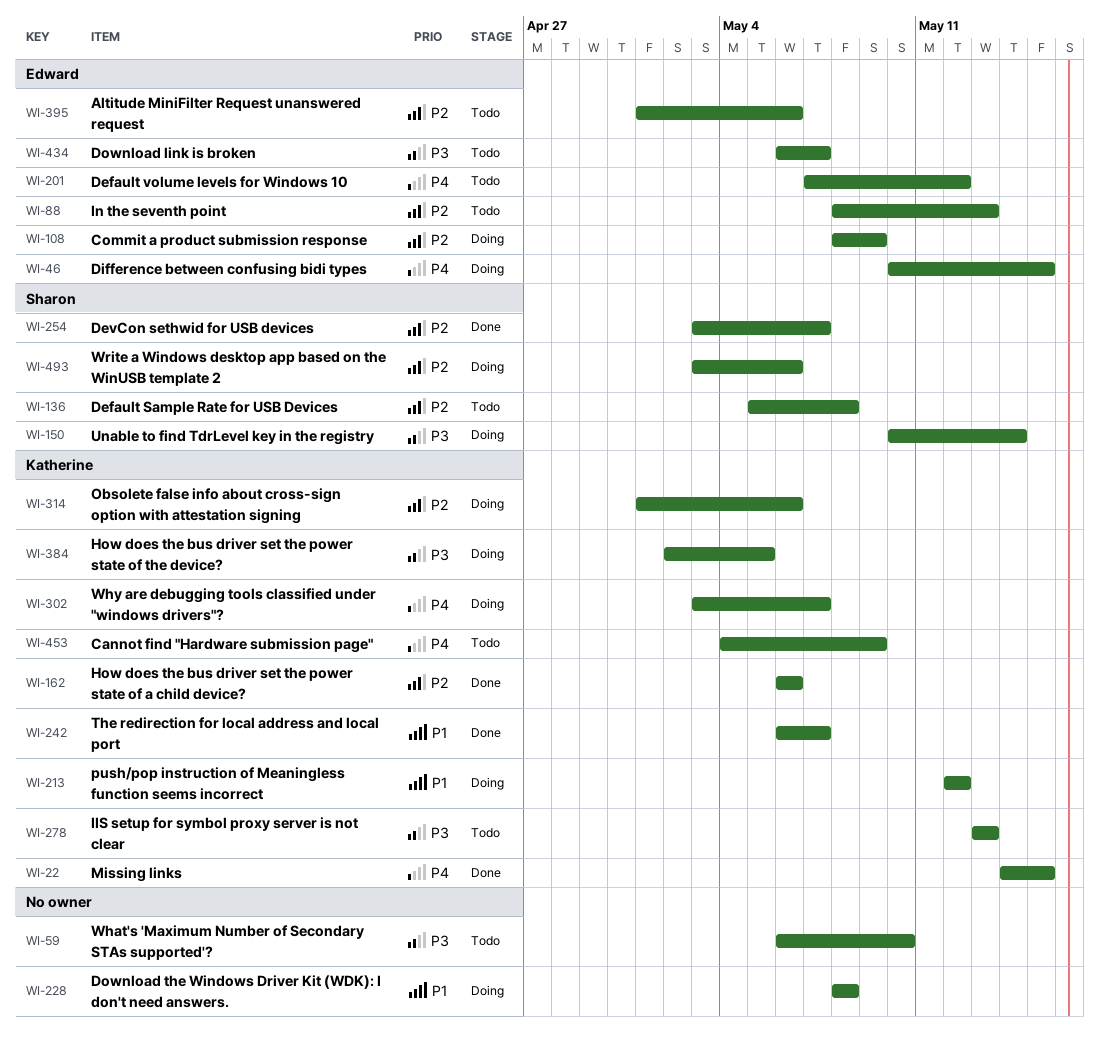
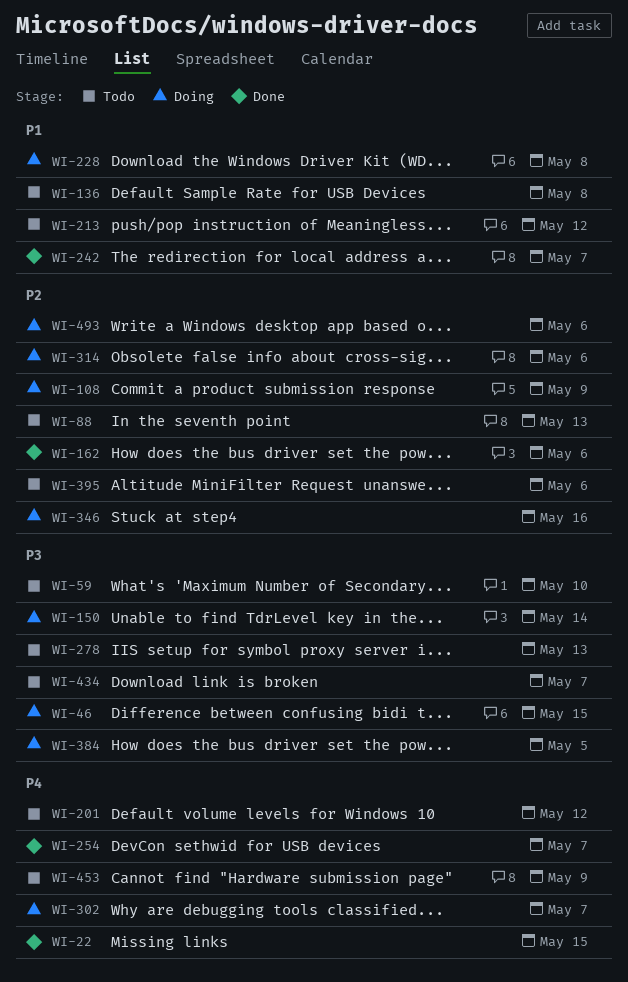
WI-46, priority: P4 -> P3
WI-136, priority: P2 -> P1
WI-213, status: Doing -> Todo
WI-254, priority: P2 -> P4
WI-346: none -> present

